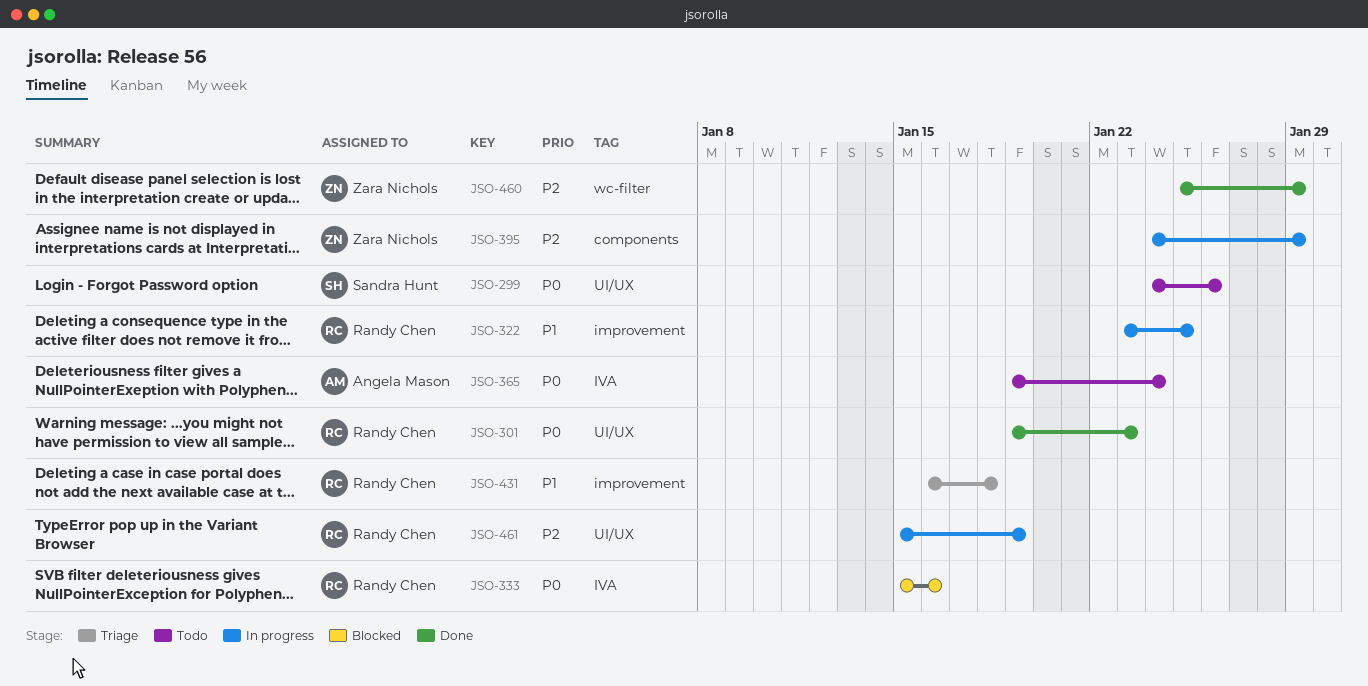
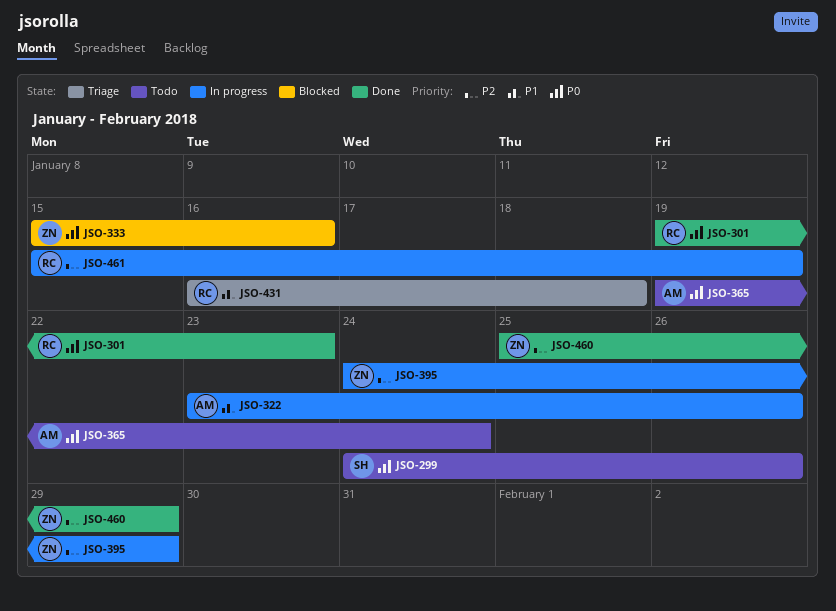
JSO-322, owner: Randy Chen -> Angela Mason
JSO-322, due: Jan 25 -> Jan 26
JSO-333, owner: Randy Chen -> Zara Nichols

